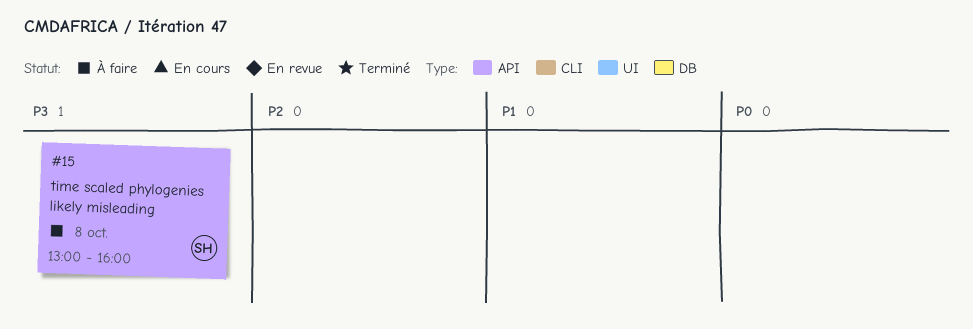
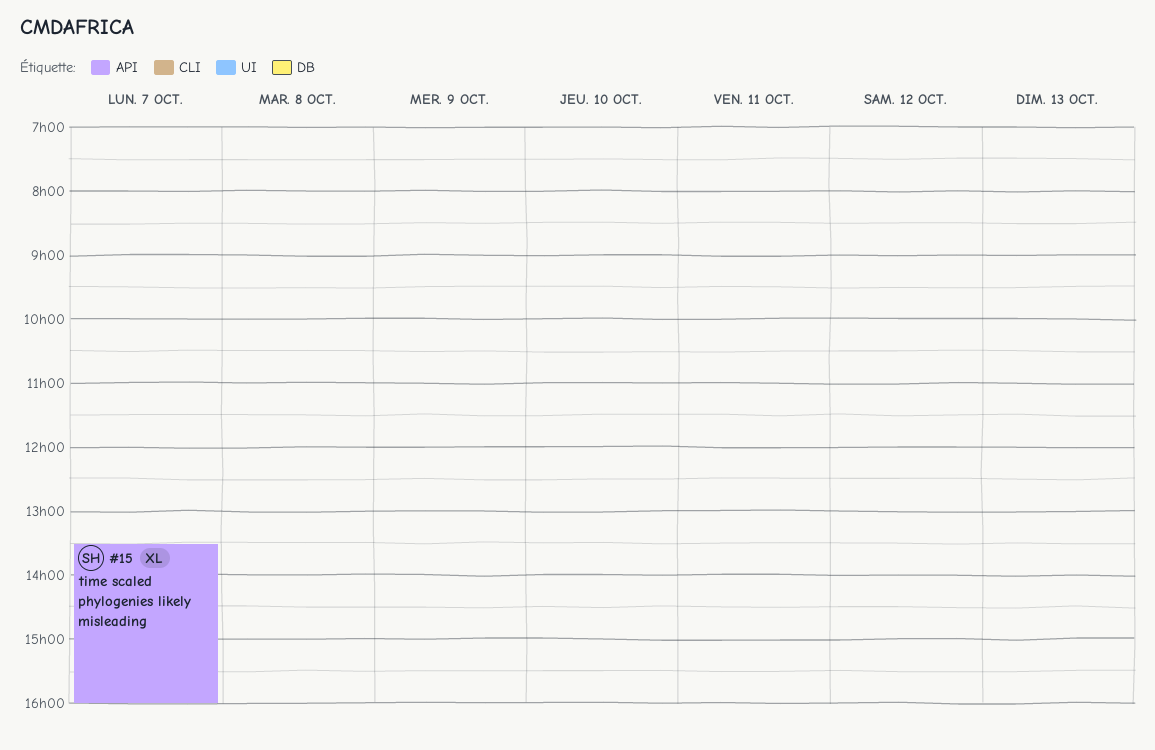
#15, day: Oct 8 -> Oct 7
#15, begins: 13:00 -> 13:30

